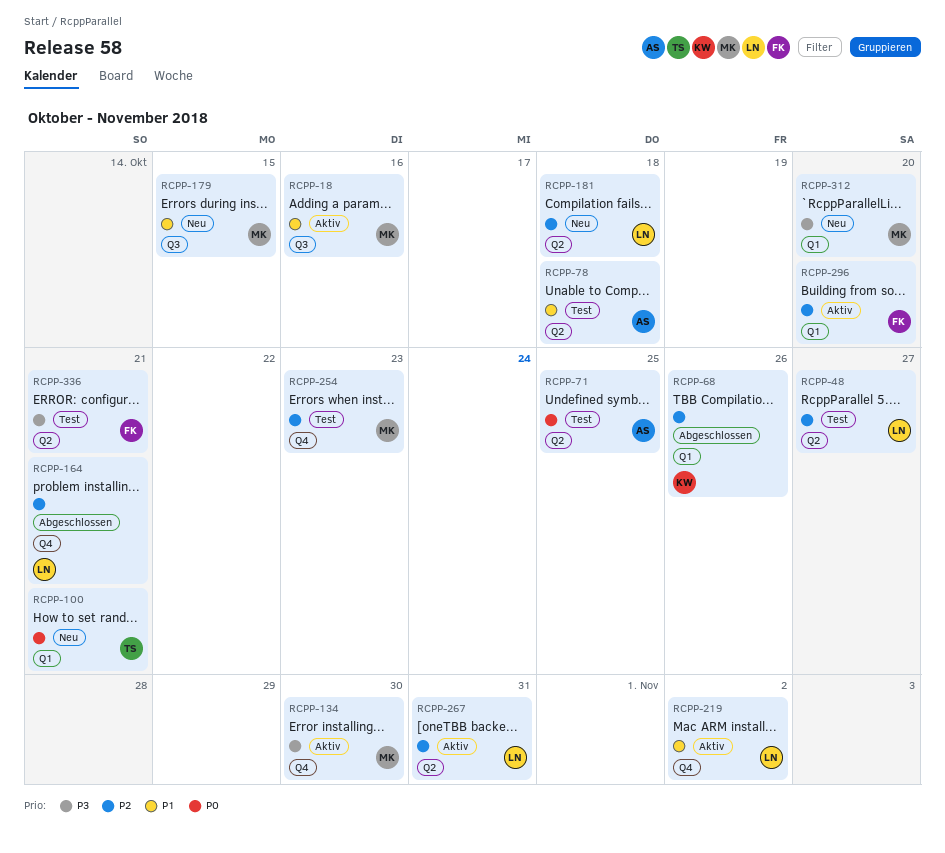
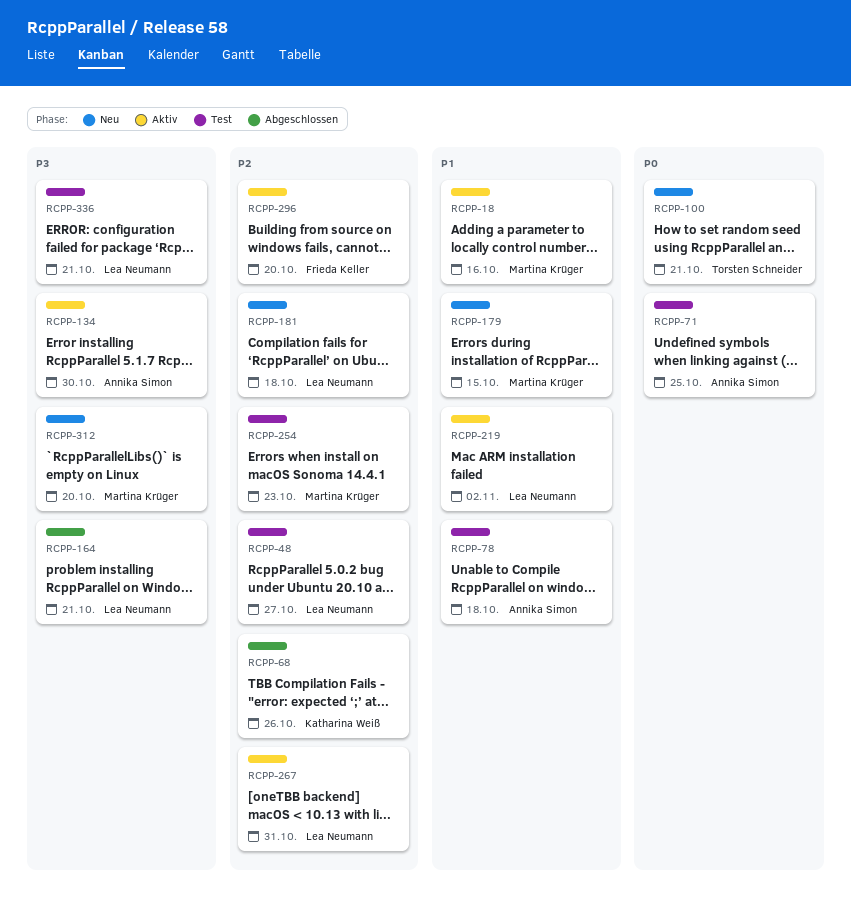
RCPP-134, owner: Martina Krüger -> Annika Simon
RCPP-164, priority: P2 -> P3
RCPP-336, owner: Frieda Keller -> Lea Neumann

